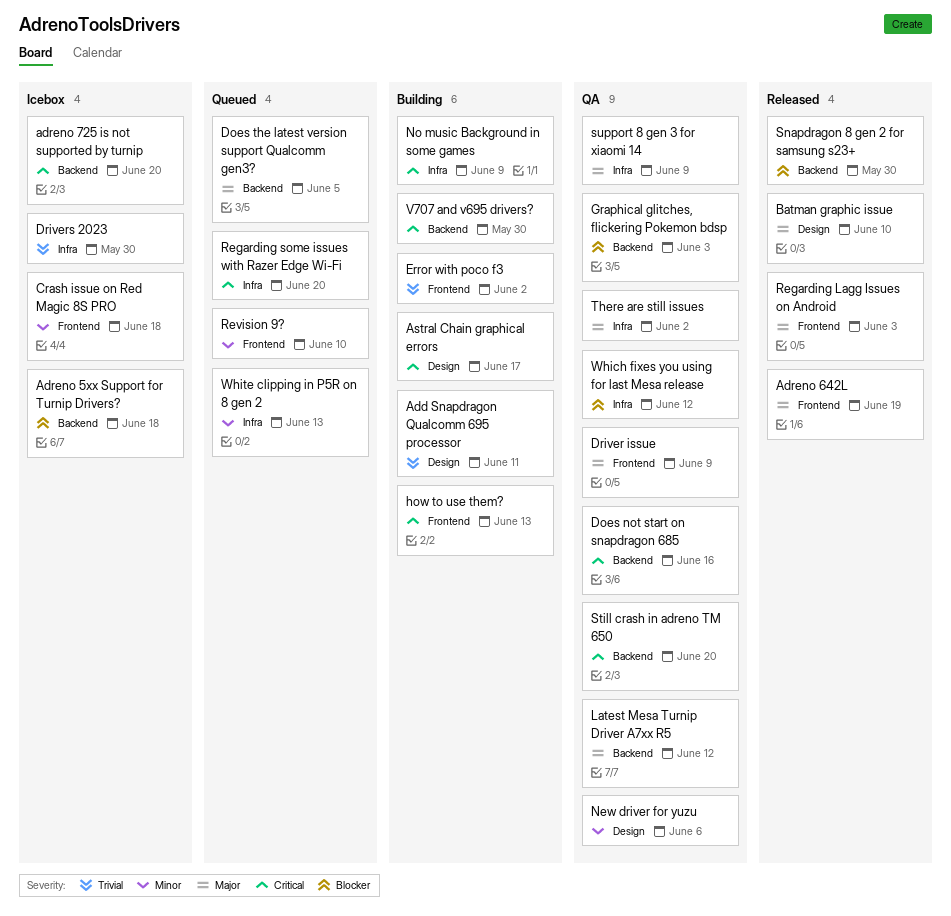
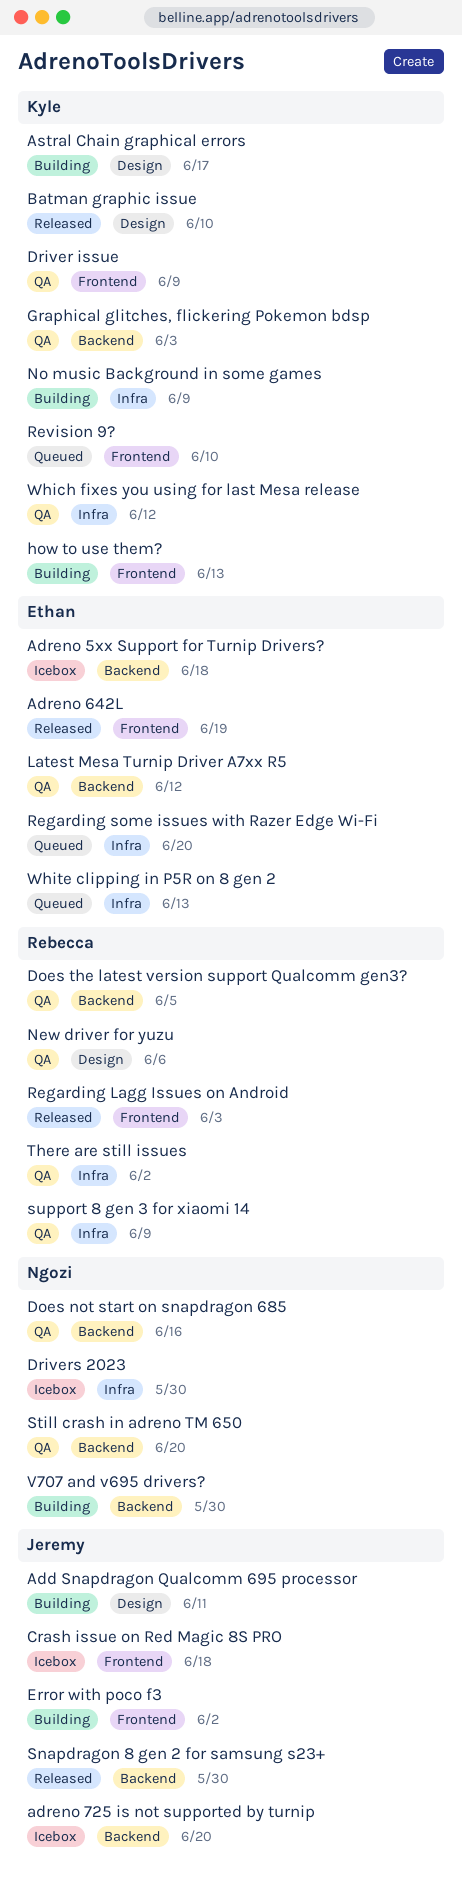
Does the latest version support Qualcomm gen3?, status: Queued -> QA

